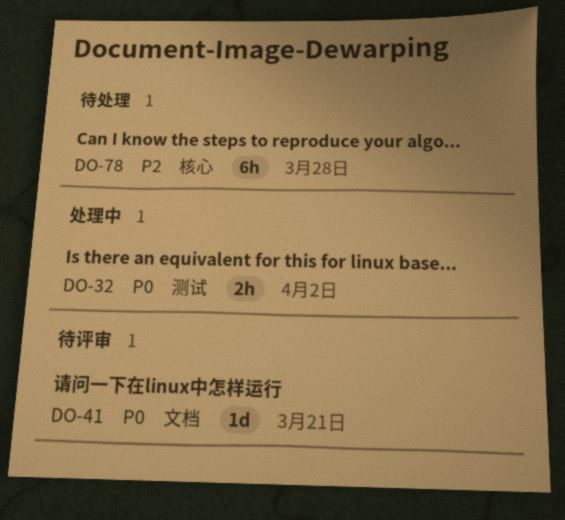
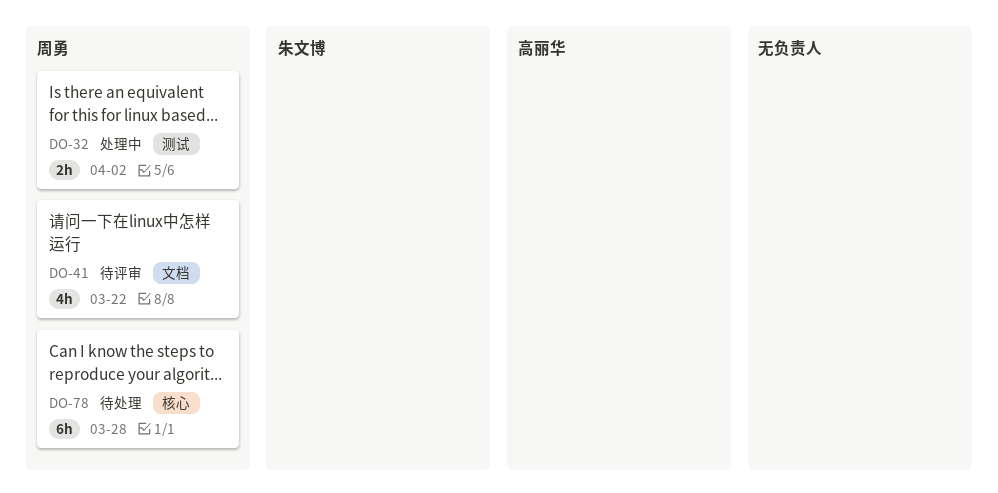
DO-41, estimate: 1d -> 4h
DO-41, due: Mar 21 -> Mar 22

